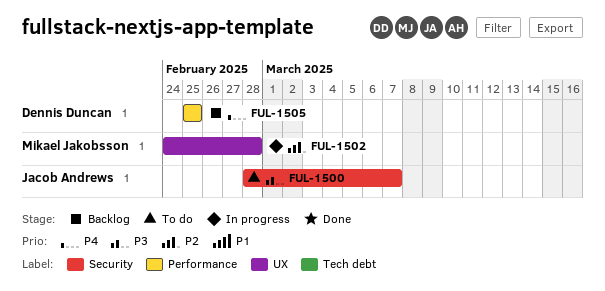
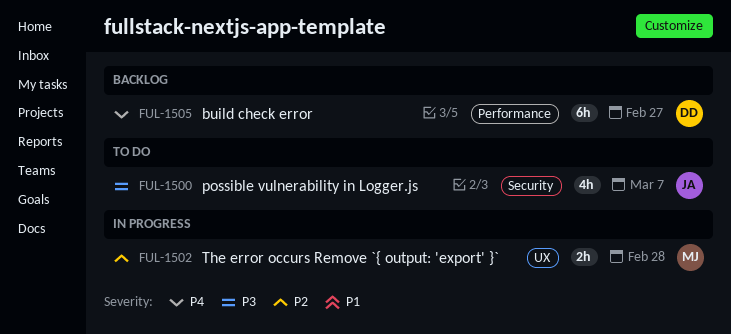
FUL-1505, due: Feb 25 -> Feb 27

